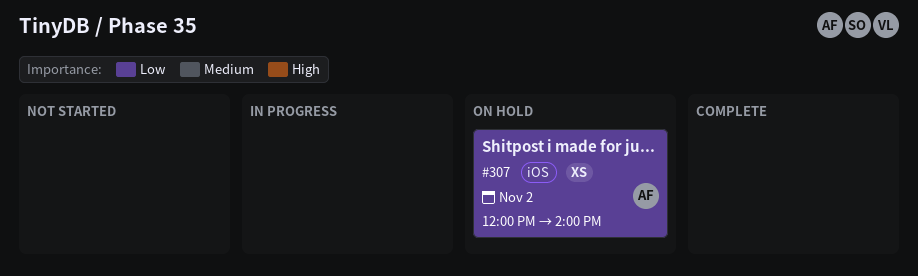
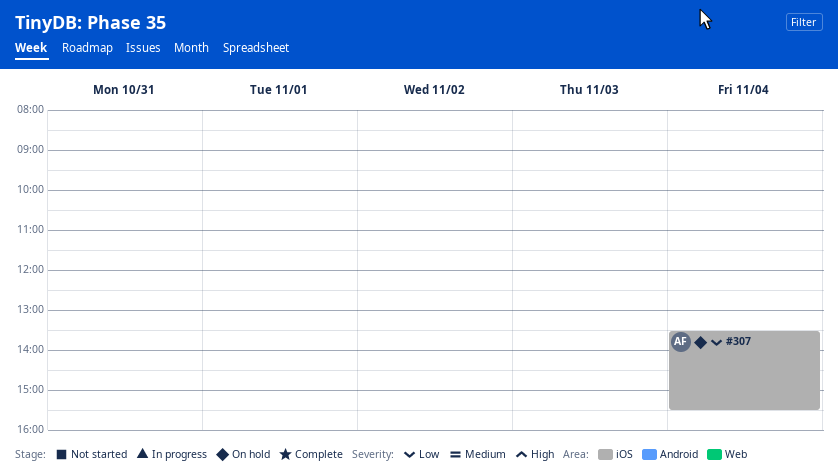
#307, day: Nov 2 -> Nov 4
#307, begins: 12:00 -> 13:30
#307, ends: 14:00 -> 15:30

